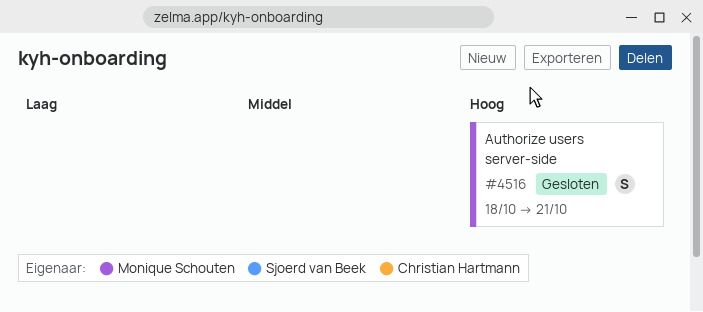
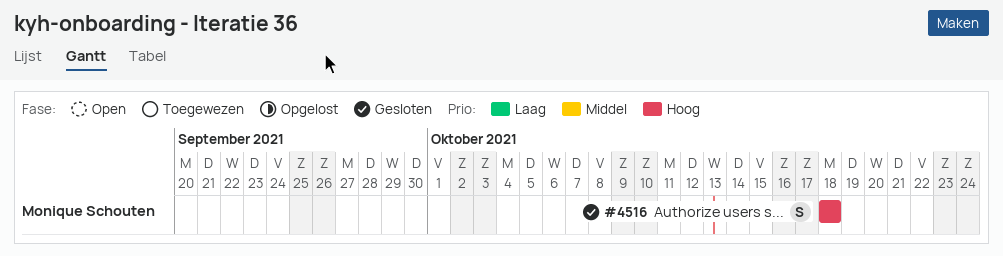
#4516, due: Oct 21 -> Oct 18

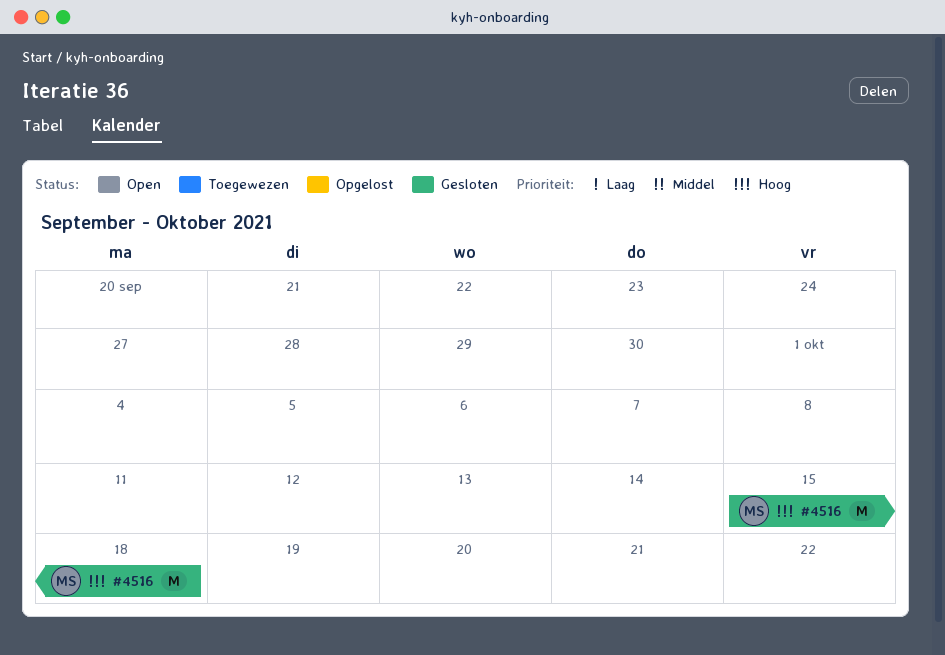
#4516, estimate: S -> M
#4516, start: Oct 18 -> Oct 15

